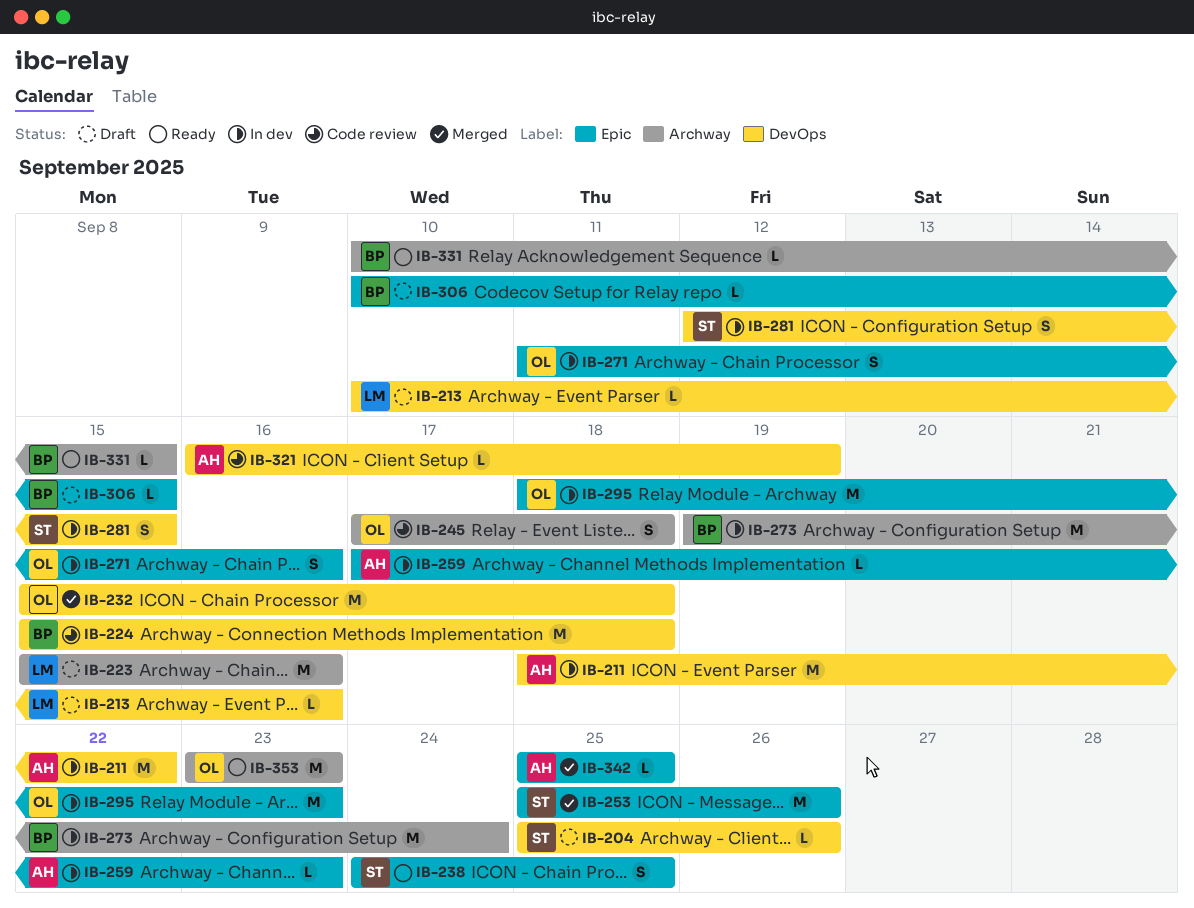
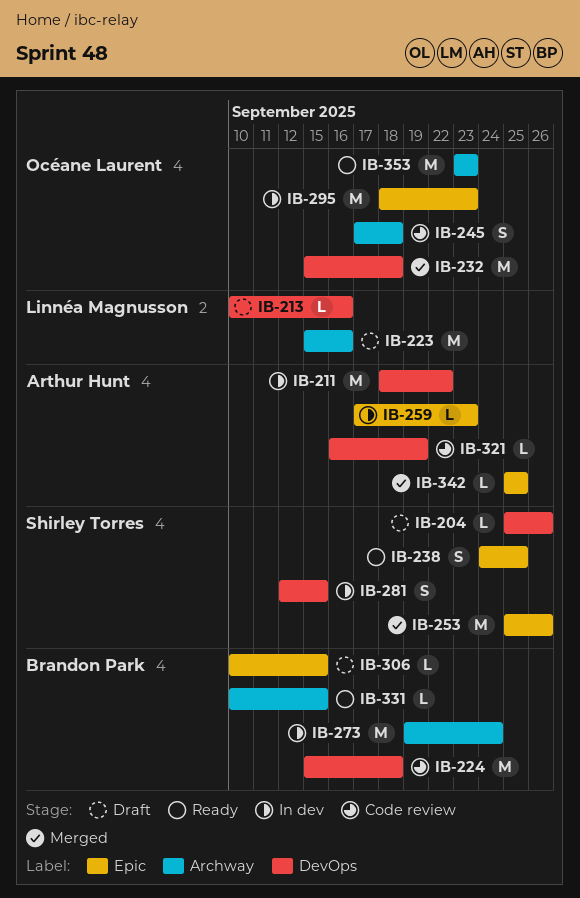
IB-271: present -> none

